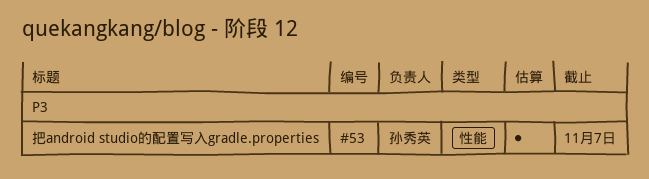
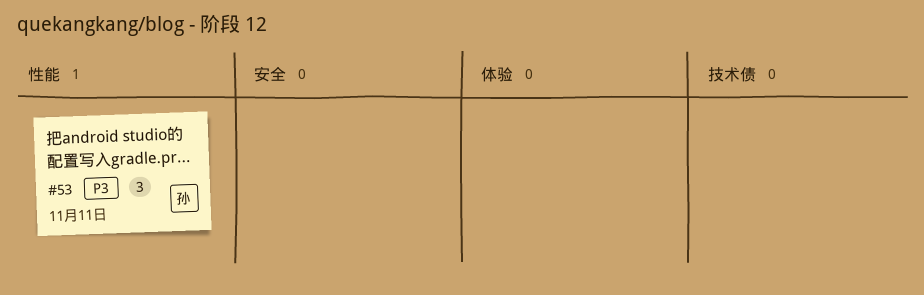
#53, estimate: 1 -> 3
#53, due: Nov 7 -> Nov 11

